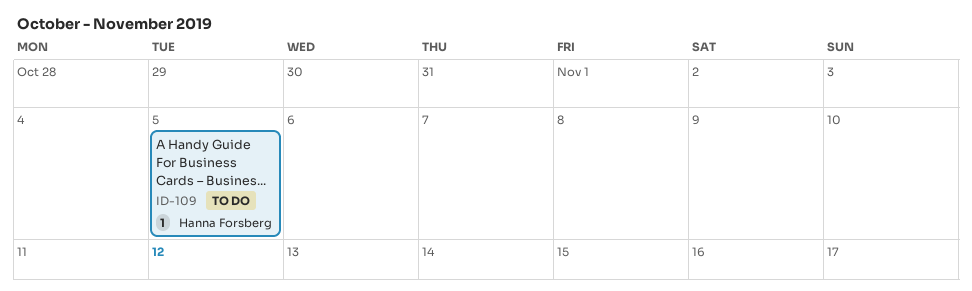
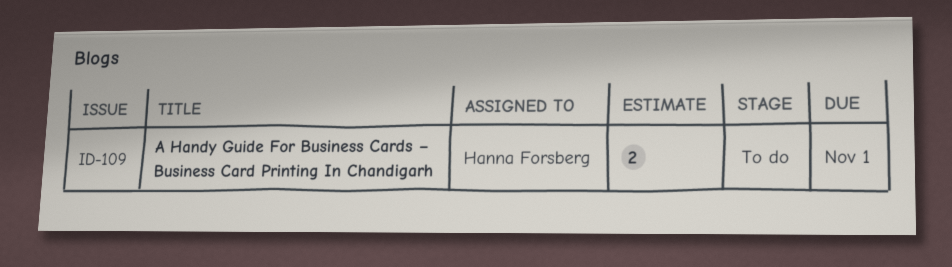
ID-109, estimate: 1 -> 2
ID-109, due: Nov 5 -> Nov 1

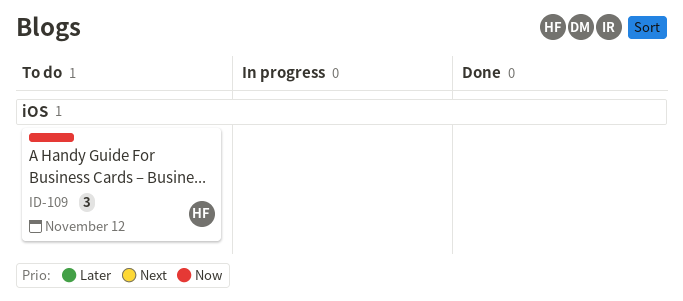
ID-109, estimate: 2 -> 3
ID-109, due: Nov 1 -> Nov 12

